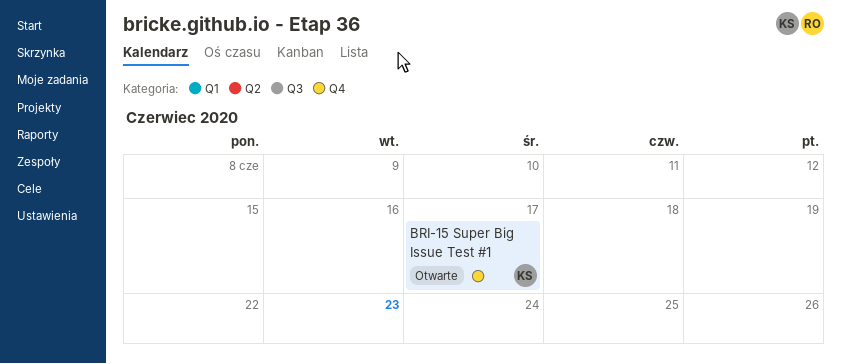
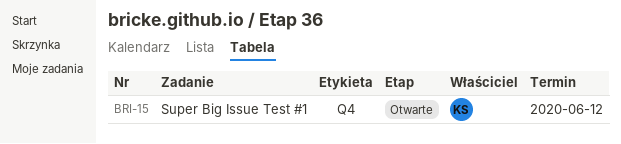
BRI-15, due: Jun 17 -> Jun 12

